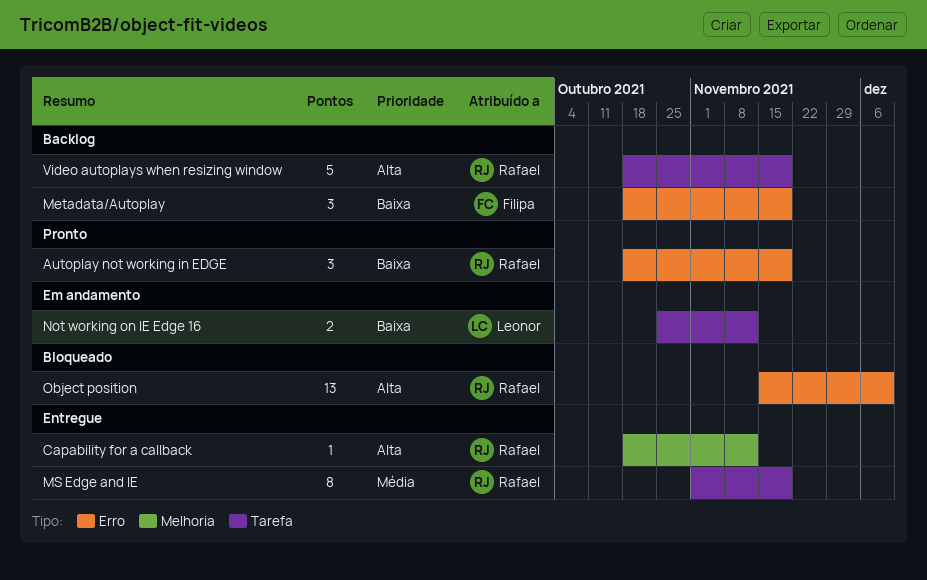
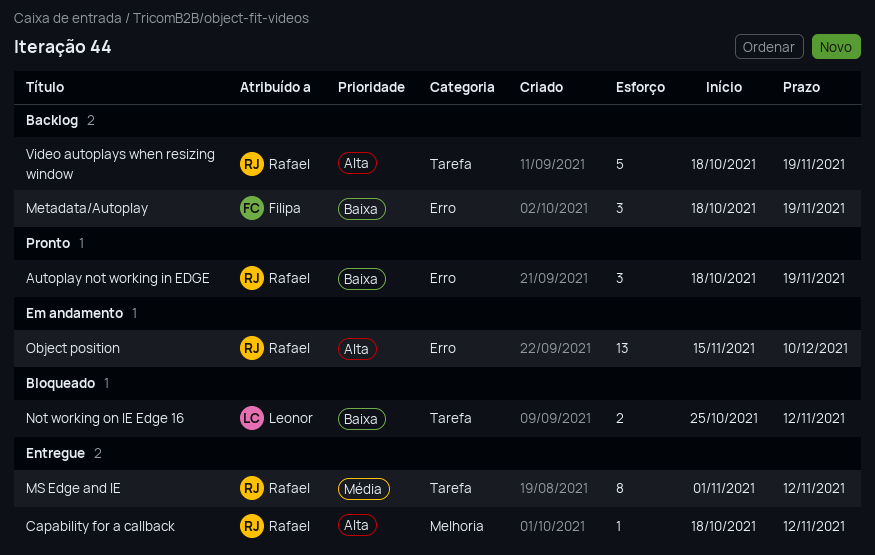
MS Edge and IE, due: Nov 19 -> Nov 12
Not working on IE Edge 16, status: Em andamento -> Bloqueado
Object position, status: Bloqueado -> Em andamento

